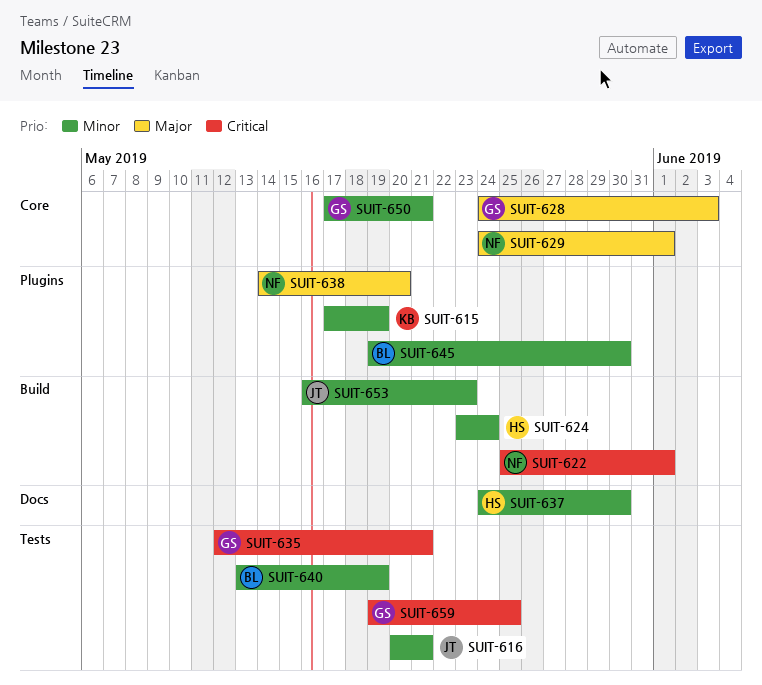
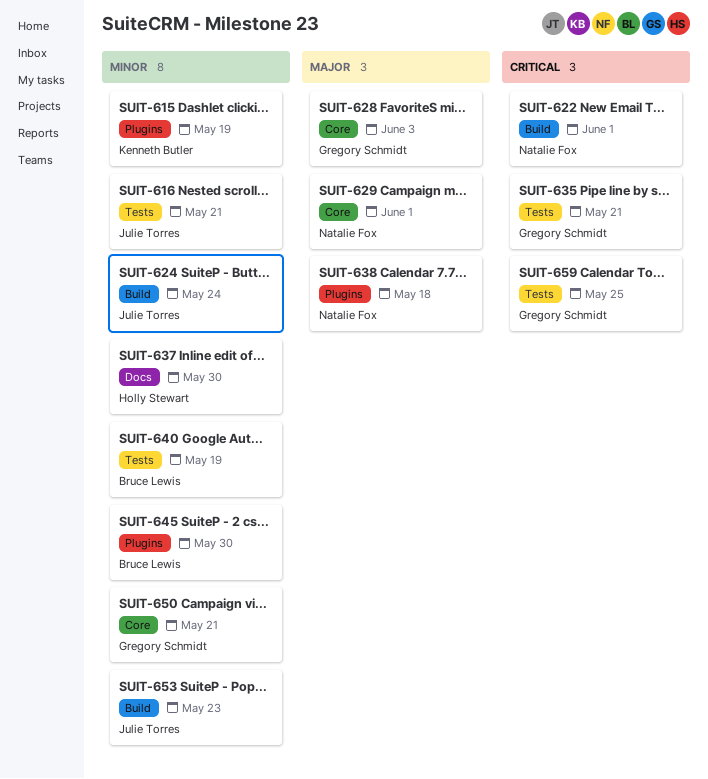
SUIT-624, owner: Holly Stewart -> Julie Torres
SUIT-638, due: May 20 -> May 18

